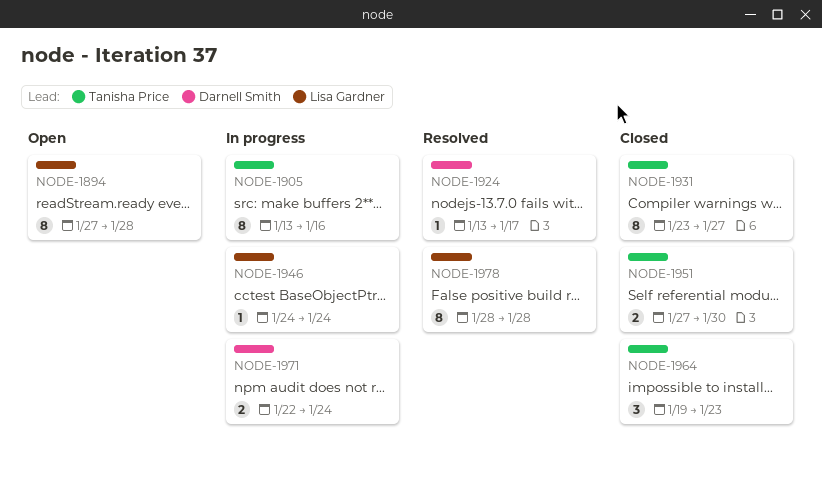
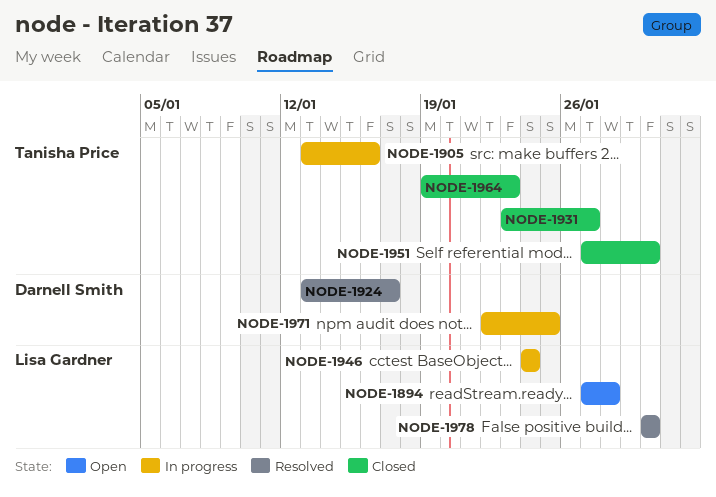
NODE-1971, due: Jan 24 -> Jan 25
NODE-1978, start: Jan 28 -> Jan 30
NODE-1978, due: Jan 28 -> Jan 30

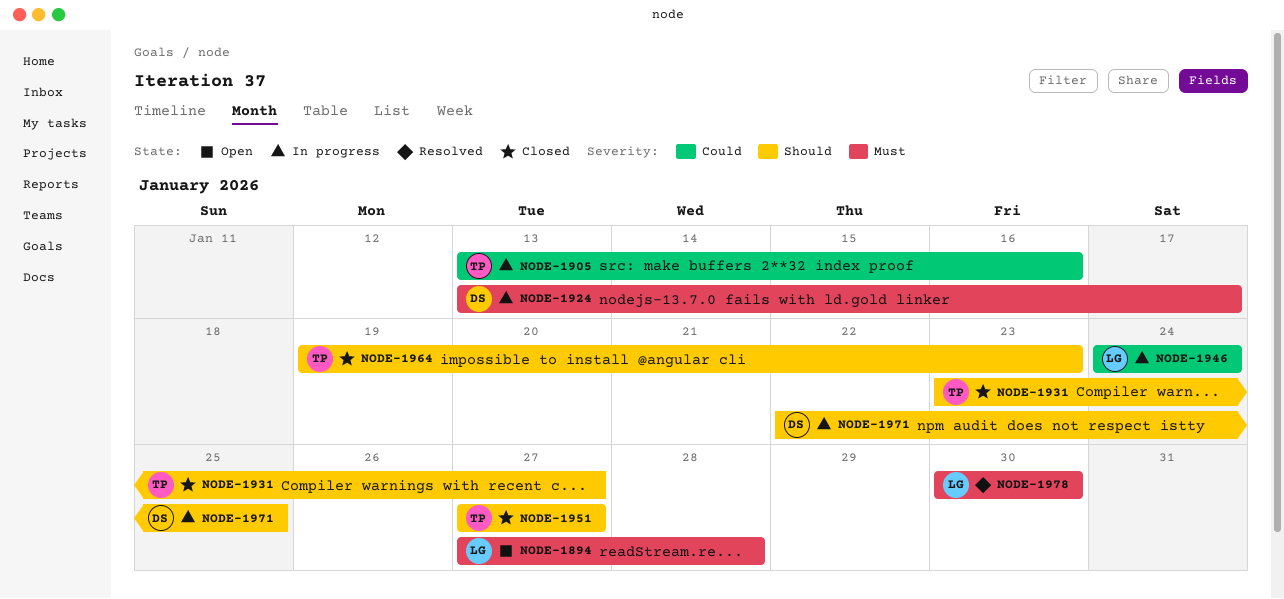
NODE-1924, status: Resolved -> In progress
NODE-1951, due: Jan 30 -> Jan 27

